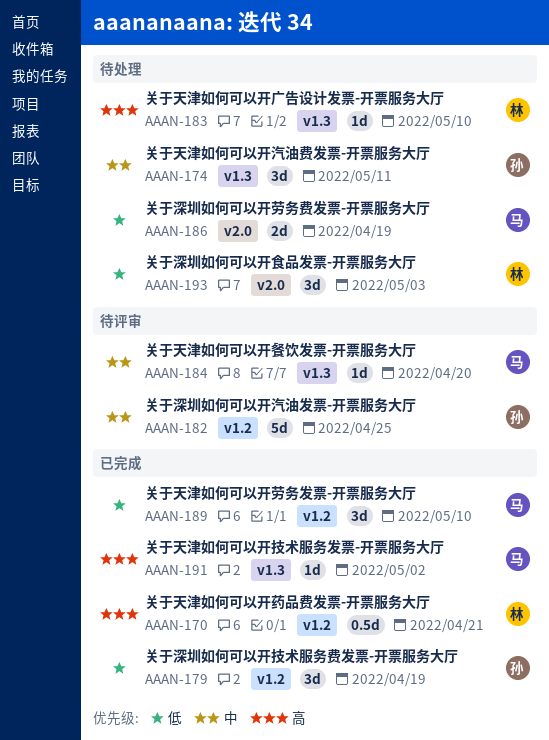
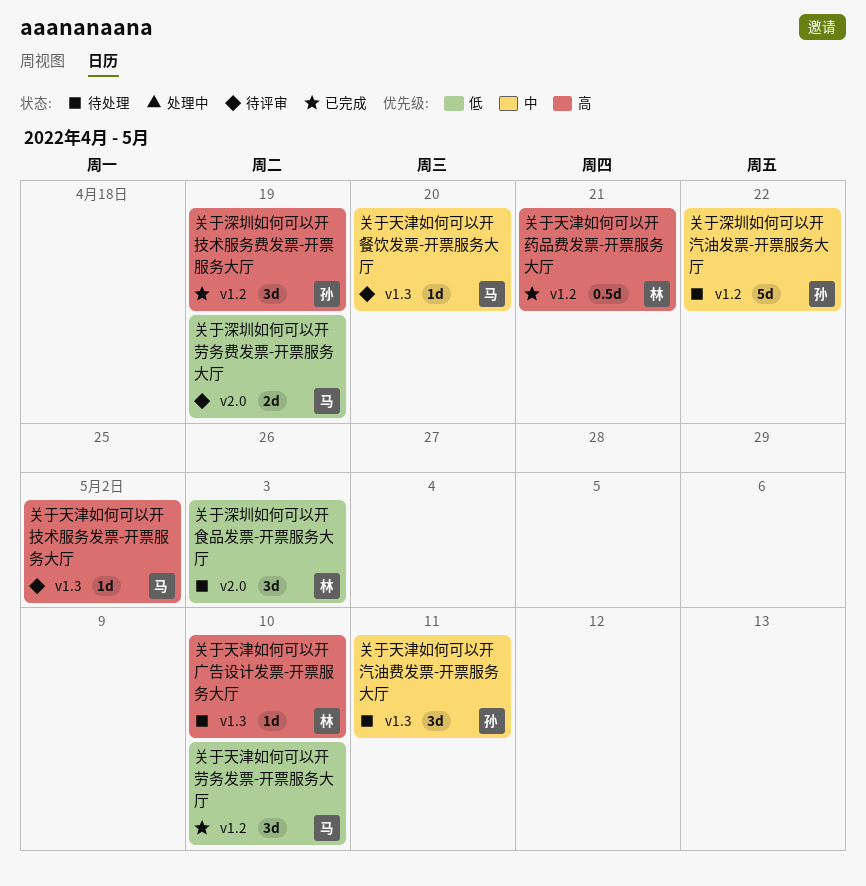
关于天津如何可以开技术服务发票-开票服务大厅, status: 已完成 -> 待评审
关于深圳如何可以开劳务费发票-开票服务大厅, status: 待处理 -> 待评审
关于深圳如何可以开技术服务费发票-开票服务大厅, priority: 低 -> 高
关于深圳如何可以开汽油发票-开票服务大厅, status: 待评审 -> 待处理
关于深圳如何可以开汽油发票-开票服务大厅, due: Apr 25 -> Apr 22

